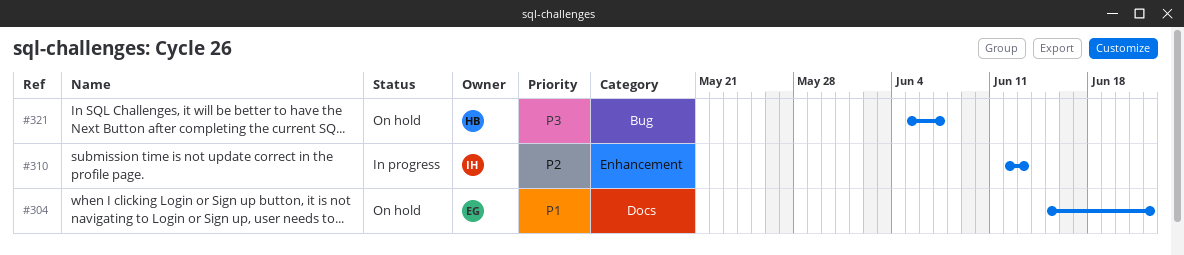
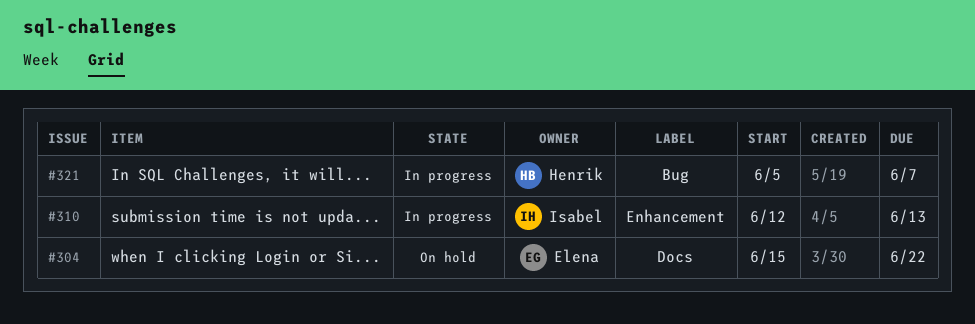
#321, status: On hold -> In progress

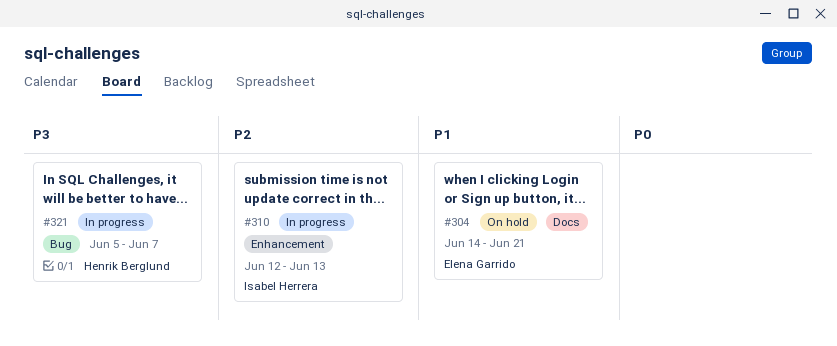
#304, start: Jun 15 -> Jun 14
#304, due: Jun 22 -> Jun 21

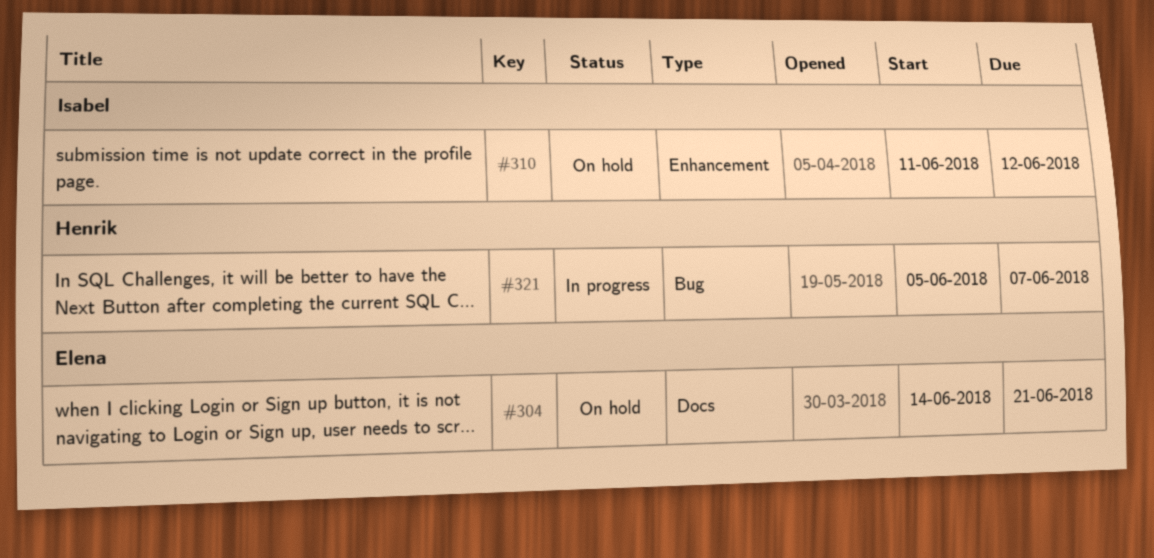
#310, status: In progress -> On hold
#310, start: Jun 12 -> Jun 11
#310, due: Jun 13 -> Jun 12

